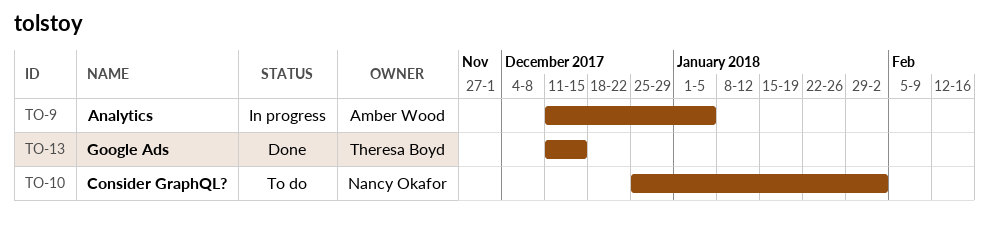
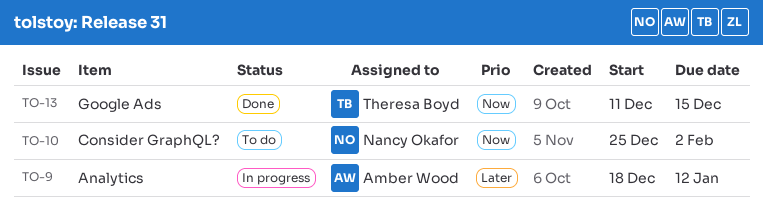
TO-9, start: Dec 11 -> Dec 18
TO-9, due: Jan 5 -> Jan 12

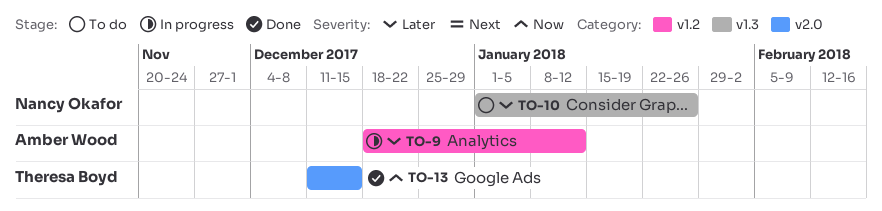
TO-10, priority: Now -> Later
TO-10, start: Dec 25 -> Jan 1
TO-10, due: Feb 2 -> Jan 26

